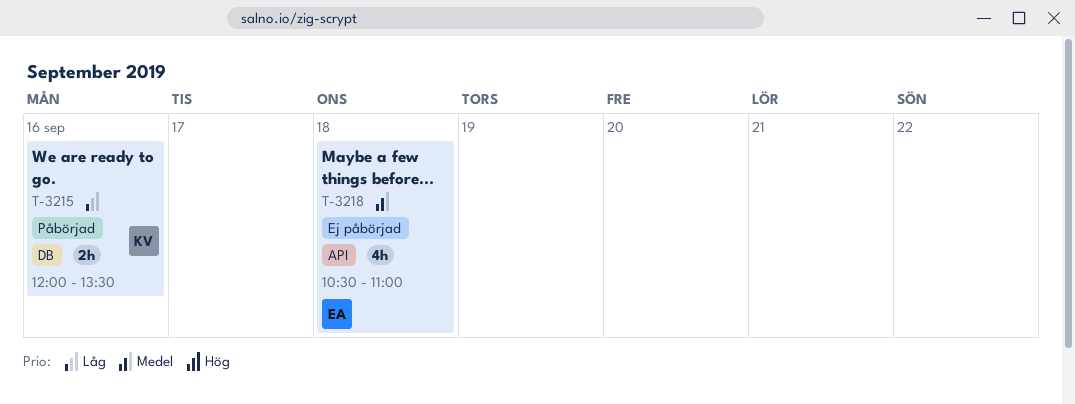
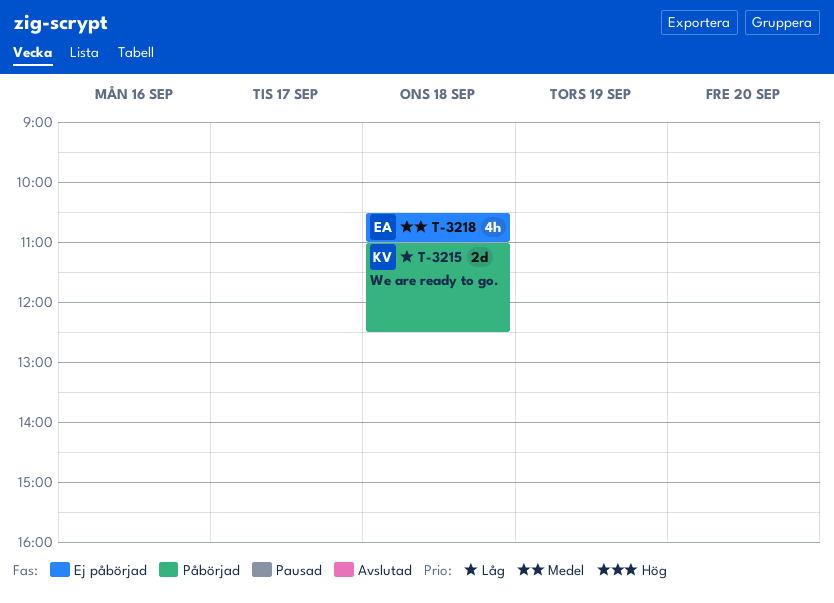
T-3215, estimate: 2h -> 2d
T-3215, day: Sep 16 -> Sep 18
T-3215, begins: 12:00 -> 11:00
T-3215, ends: 13:30 -> 12:30

